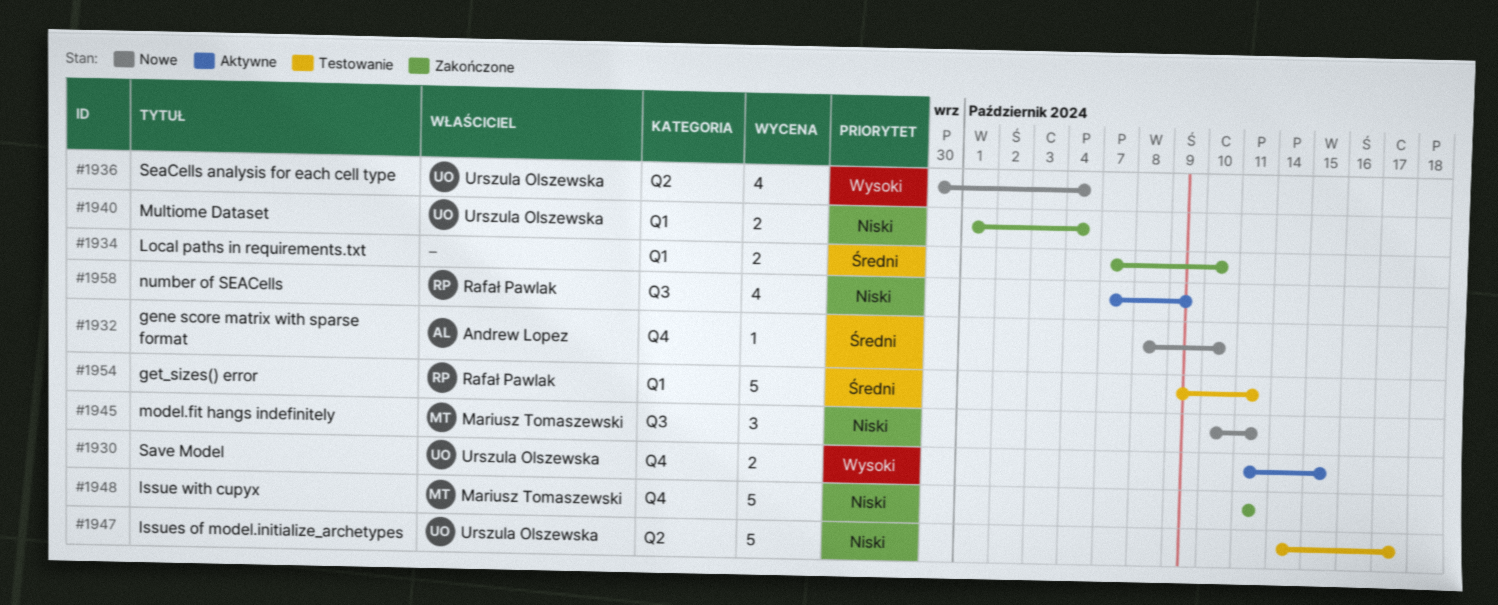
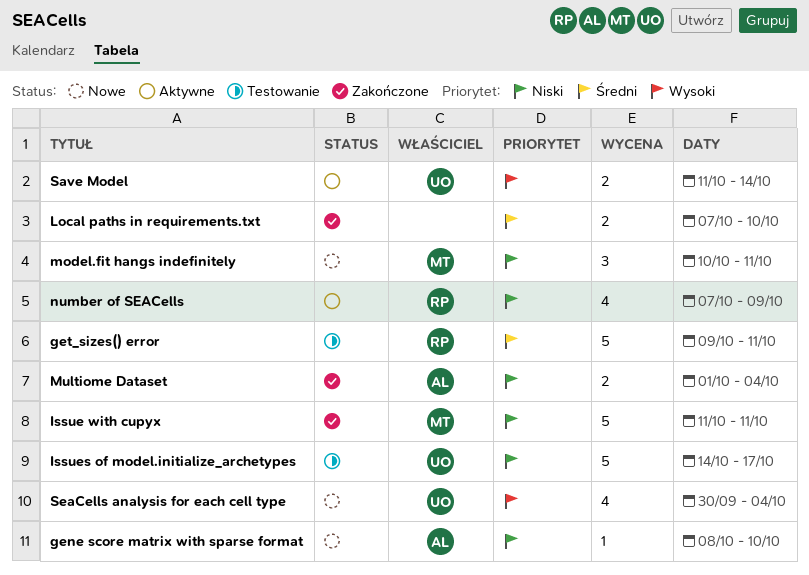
gene score matrix with sparse format, priority: Średni -> Niski
Multiome Dataset, owner: Urszula Olszewska -> Andrew Lopez
Save Model, due: Oct 15 -> Oct 14

